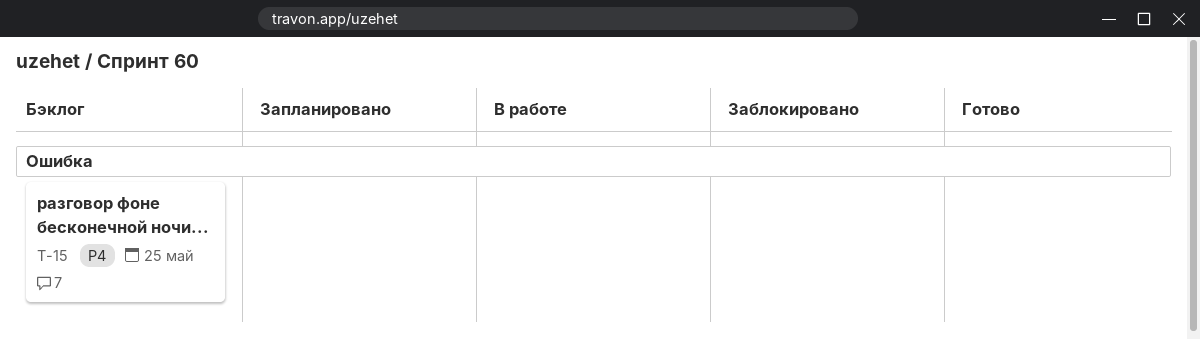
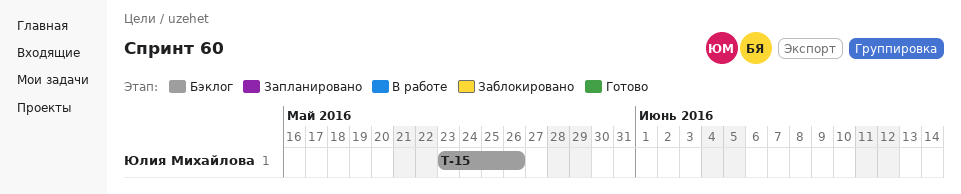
T-15, due: May 25 -> May 26

